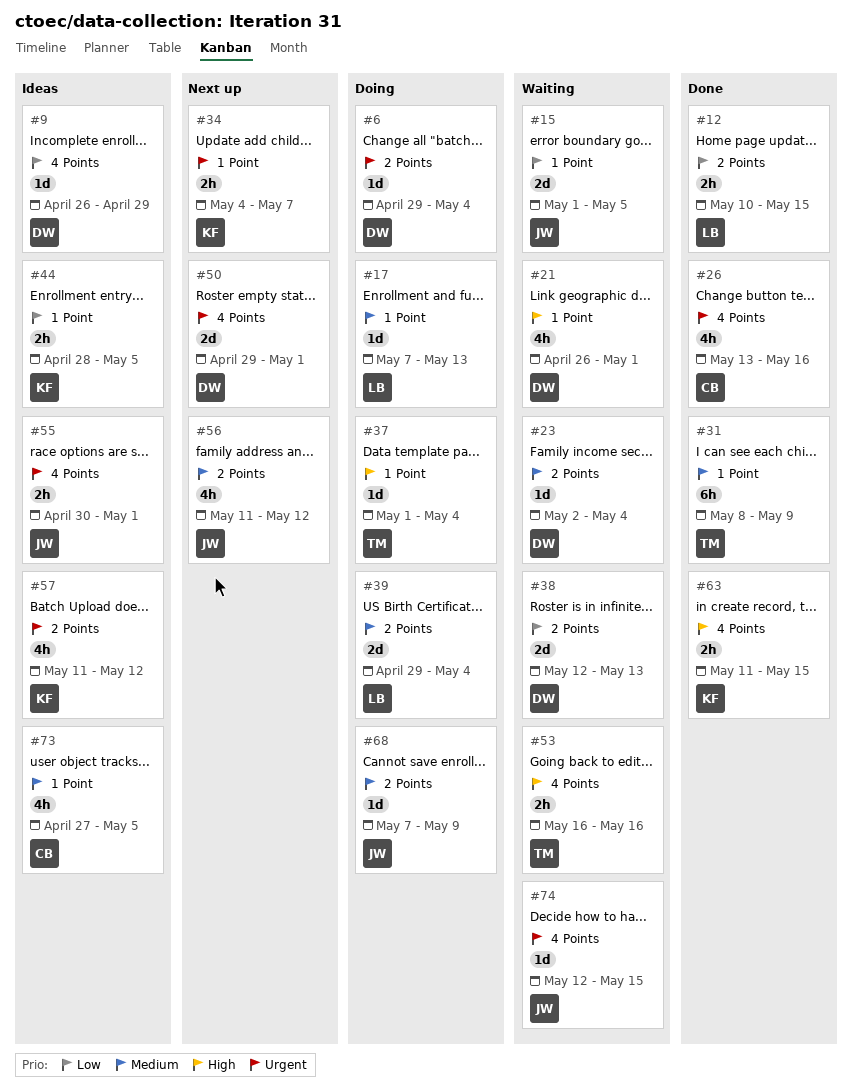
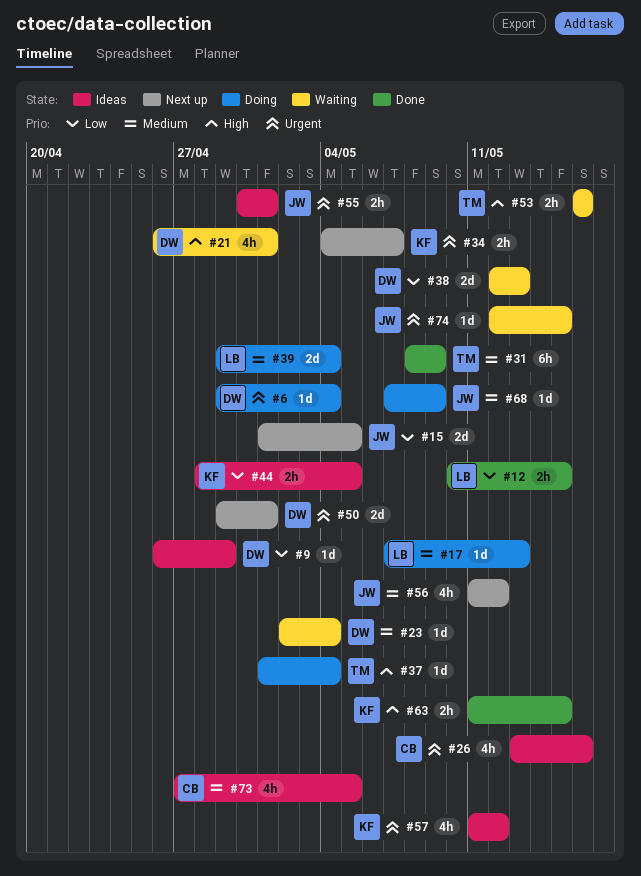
#15, status: Waiting -> Next up
#26, status: Done -> Ideas

